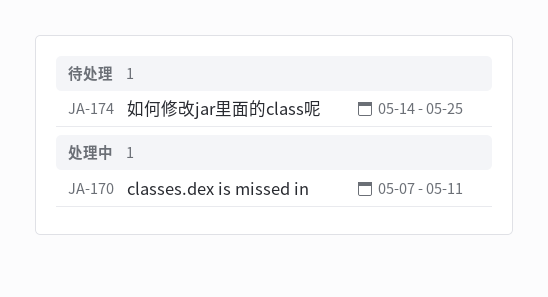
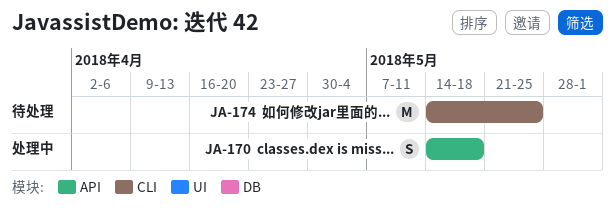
JA-170, start: May 7 -> May 14
JA-170, due: May 11 -> May 18

